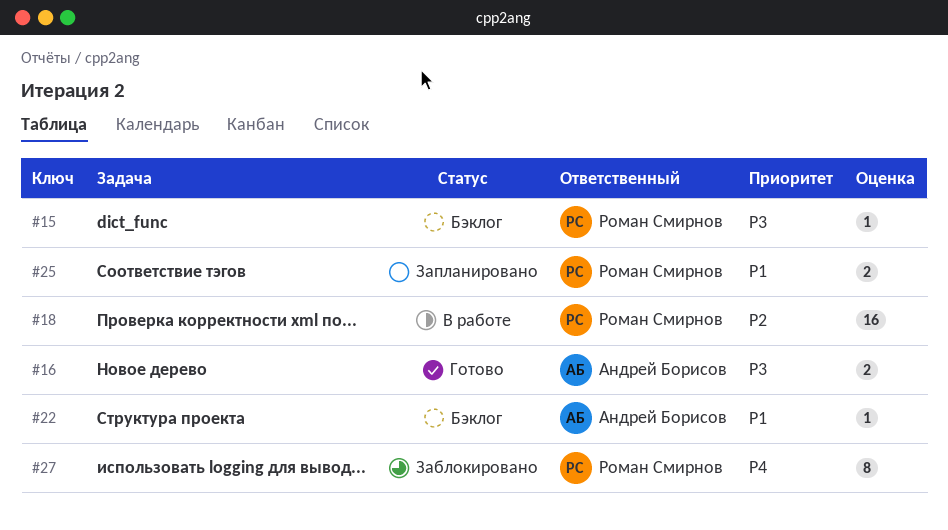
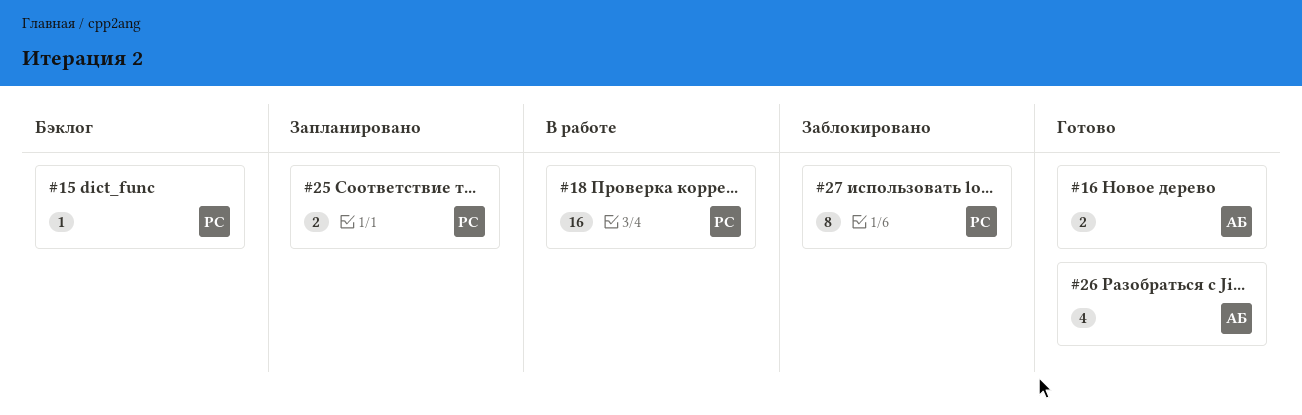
#22: present -> none
#26: none -> present

